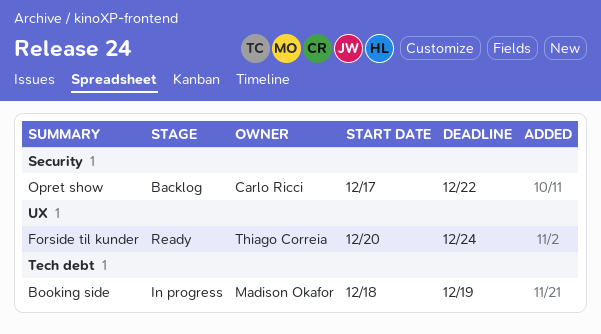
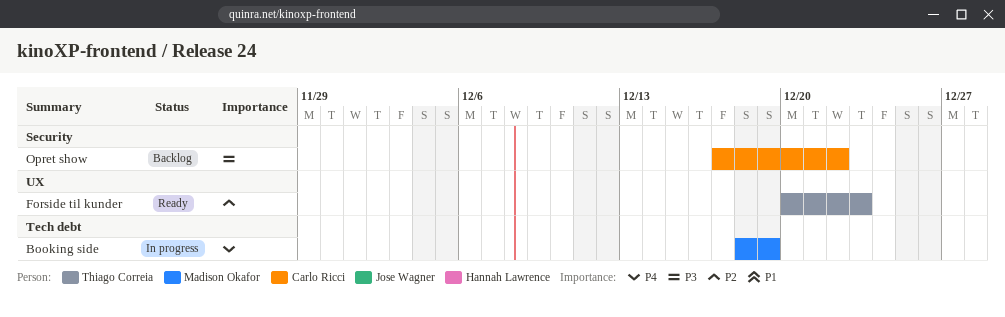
Forside til kunder, due: Dec 24 -> Dec 23

